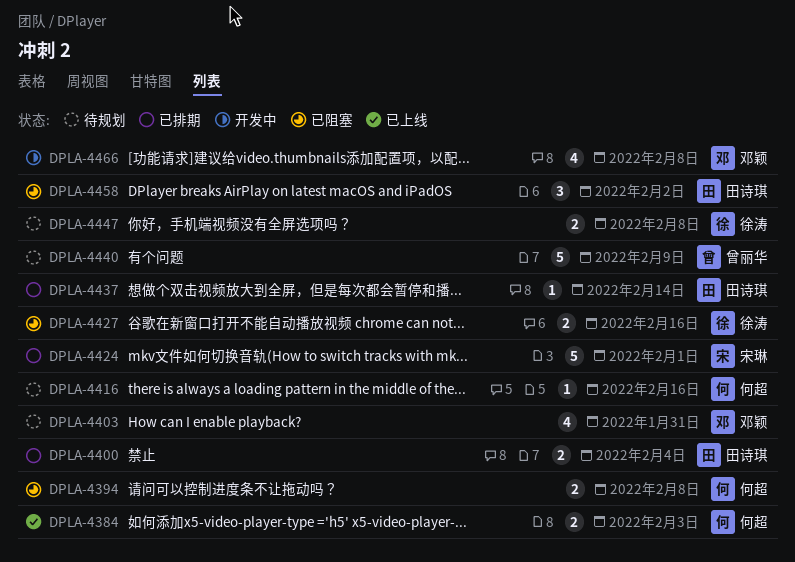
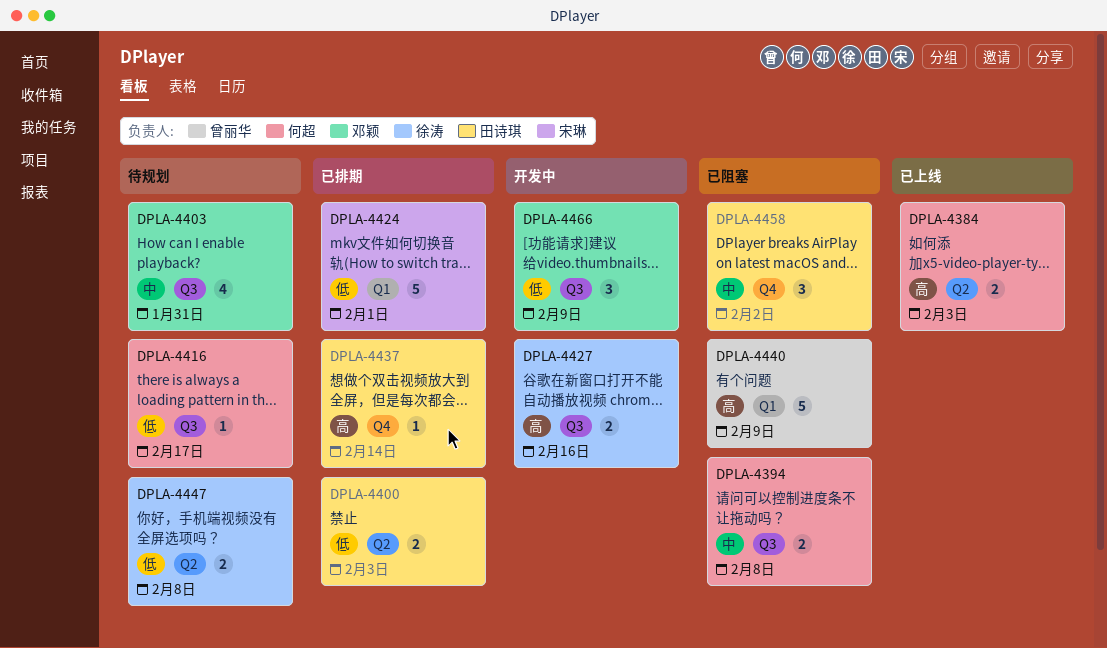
DPLA-4400, due: Feb 4 -> Feb 3
DPLA-4416, due: Feb 16 -> Feb 17
DPLA-4427, status: 已阻塞 -> 开发中
DPLA-4440, status: 待规划 -> 已阻塞
DPLA-4466, estimate: 4 -> 3
DPLA-4466, due: Feb 8 -> Feb 9

